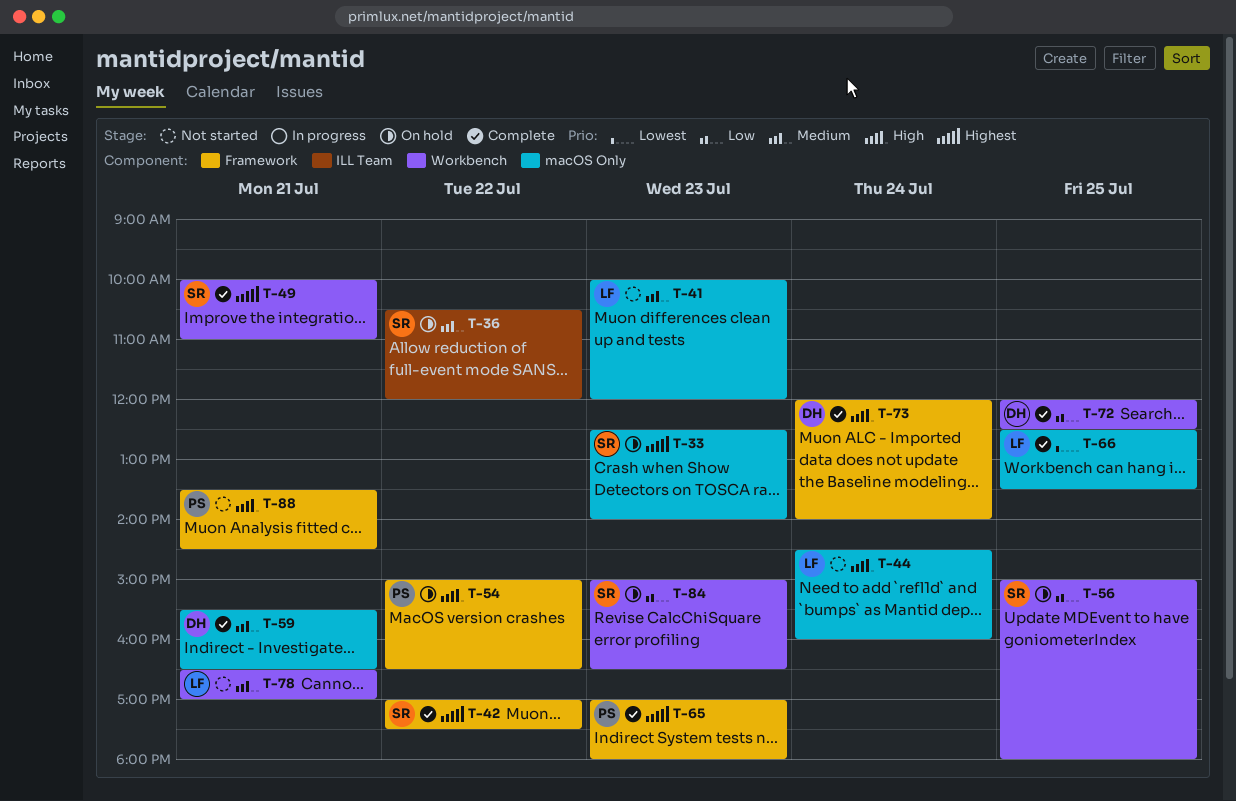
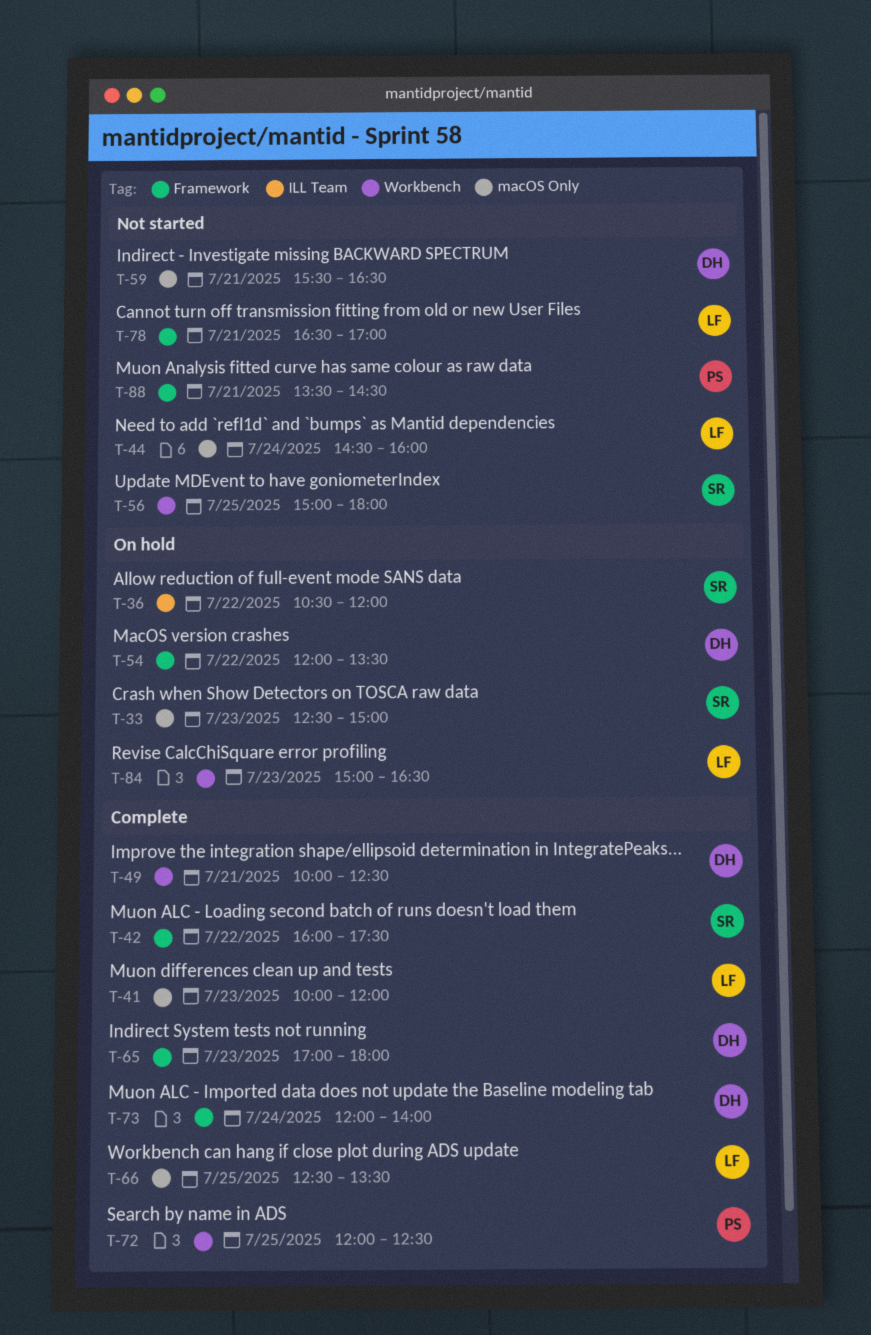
T-33, ends: 14:00 -> 15:00
T-41, status: Not started -> Complete
T-42, begins: 17:00 -> 16:00
T-49, owner: SR -> DH
T-49, ends: 11:00 -> 12:30
T-54, owner: PS -> DH
T-54, begins: 15:00 -> 12:00
T-54, ends: 16:30 -> 13:30
T-56, status: On hold -> Not started
T-59, status: Complete -> Not started
T-65, owner: PS -> DH
T-72, owner: DH -> PS
T-78, label: Workbench -> Framework
T-84, owner: SR -> LF

